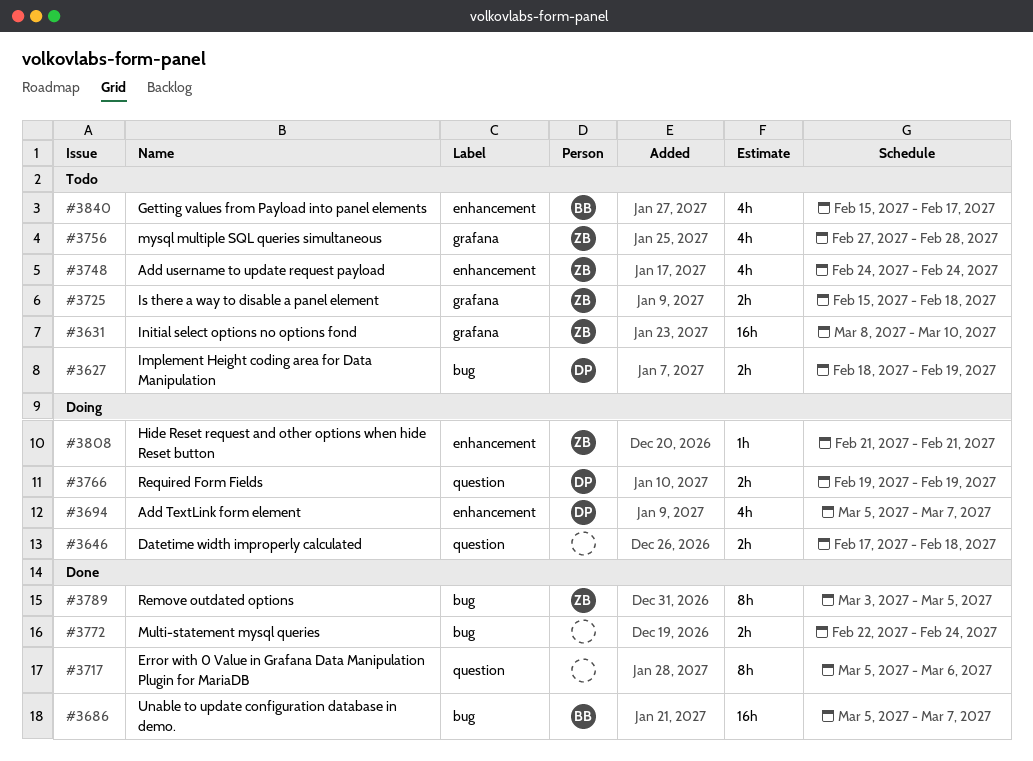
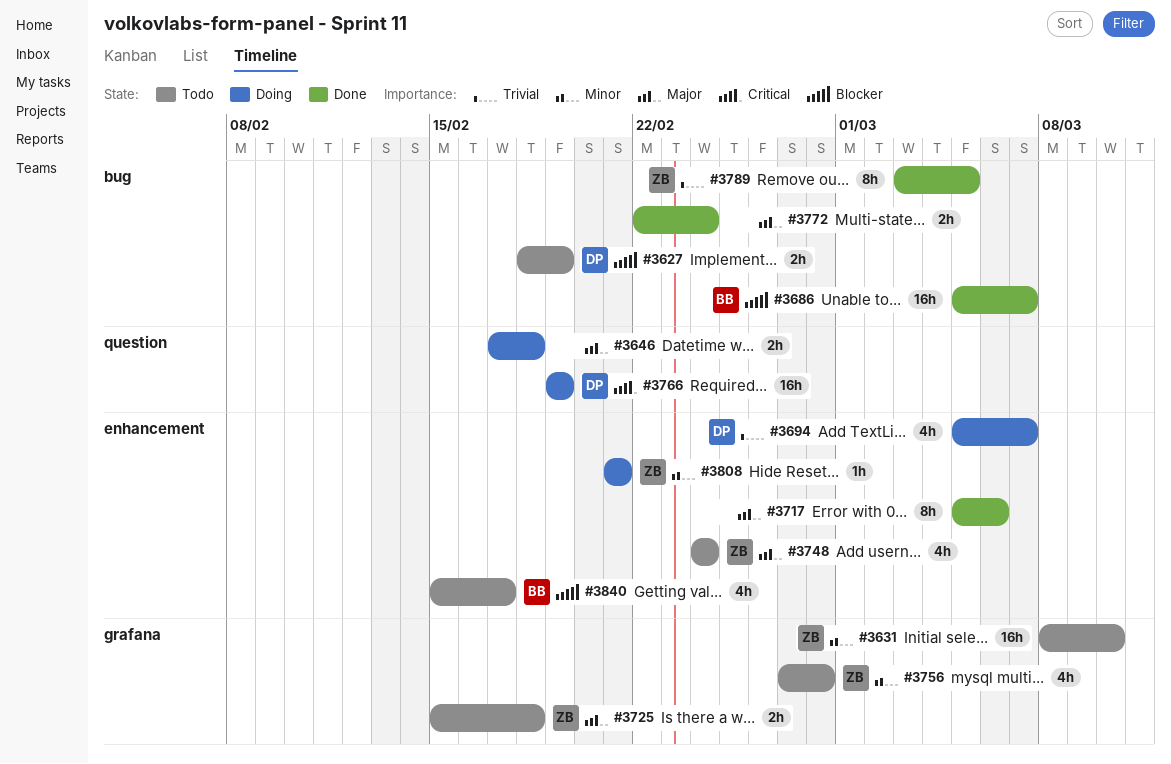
#3717, label: question -> enhancement
#3766, estimate: 2h -> 16h

